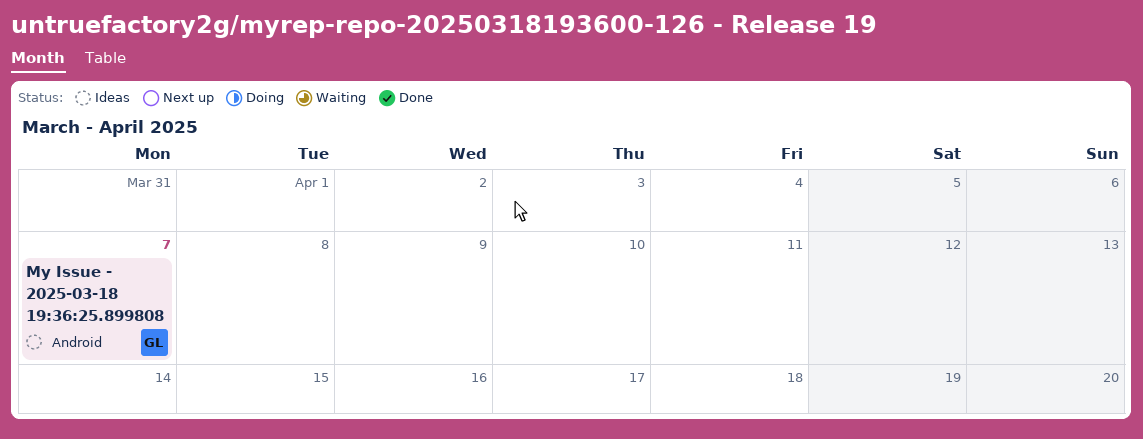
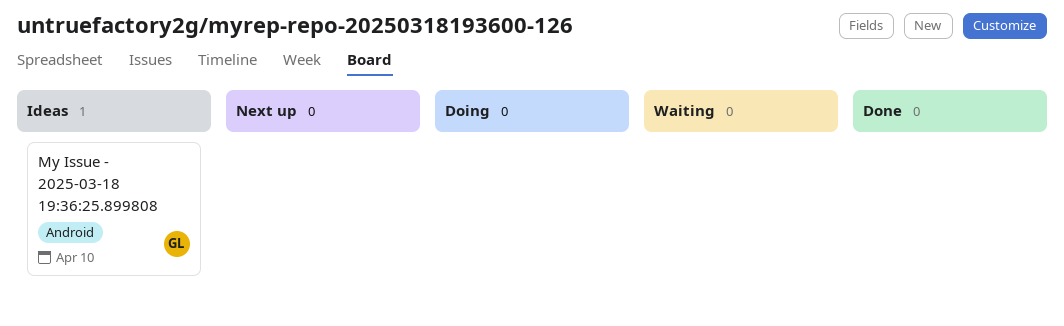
My Issue - 2025-03-18 19:36:25.899808, due: Apr 7 -> Apr 10

